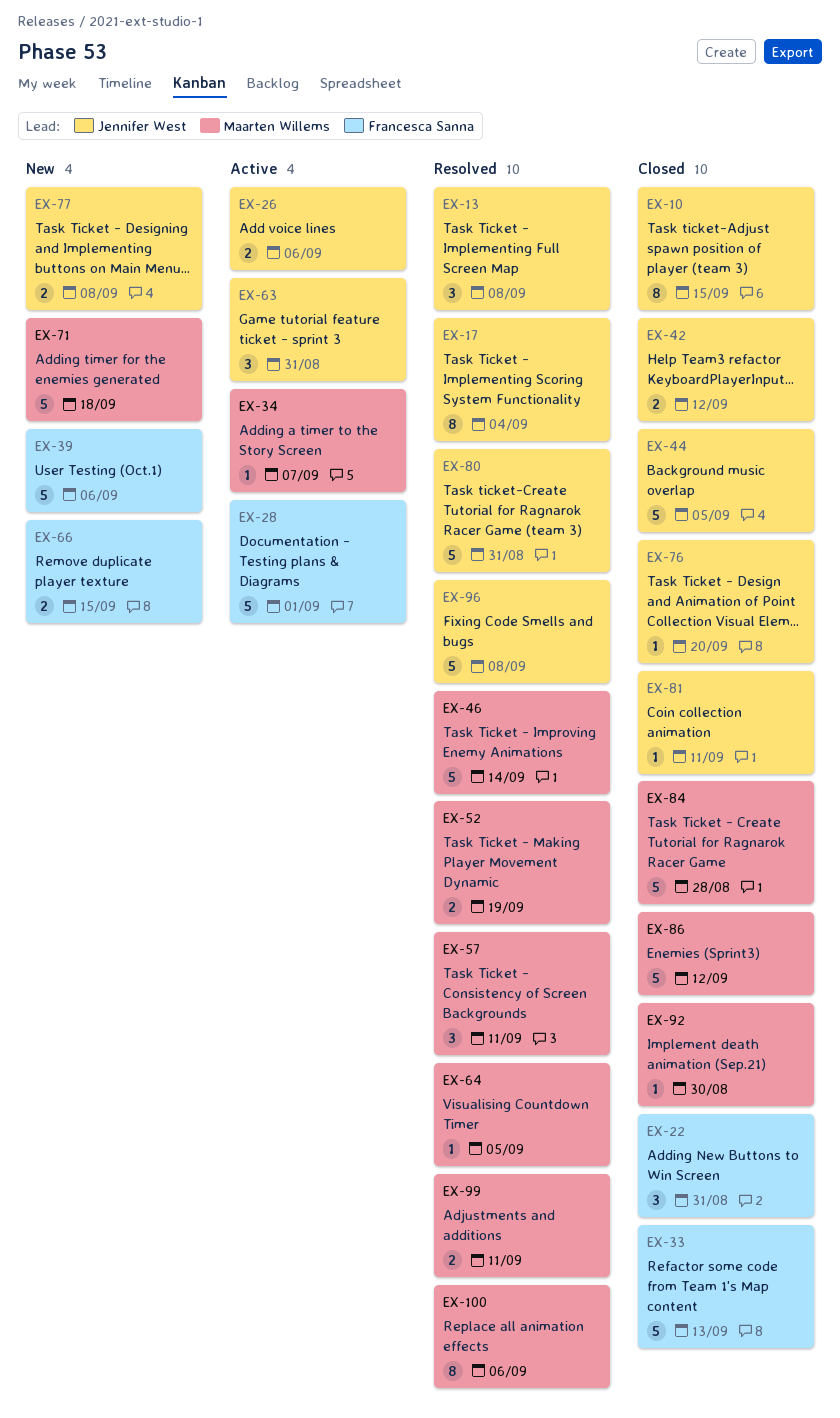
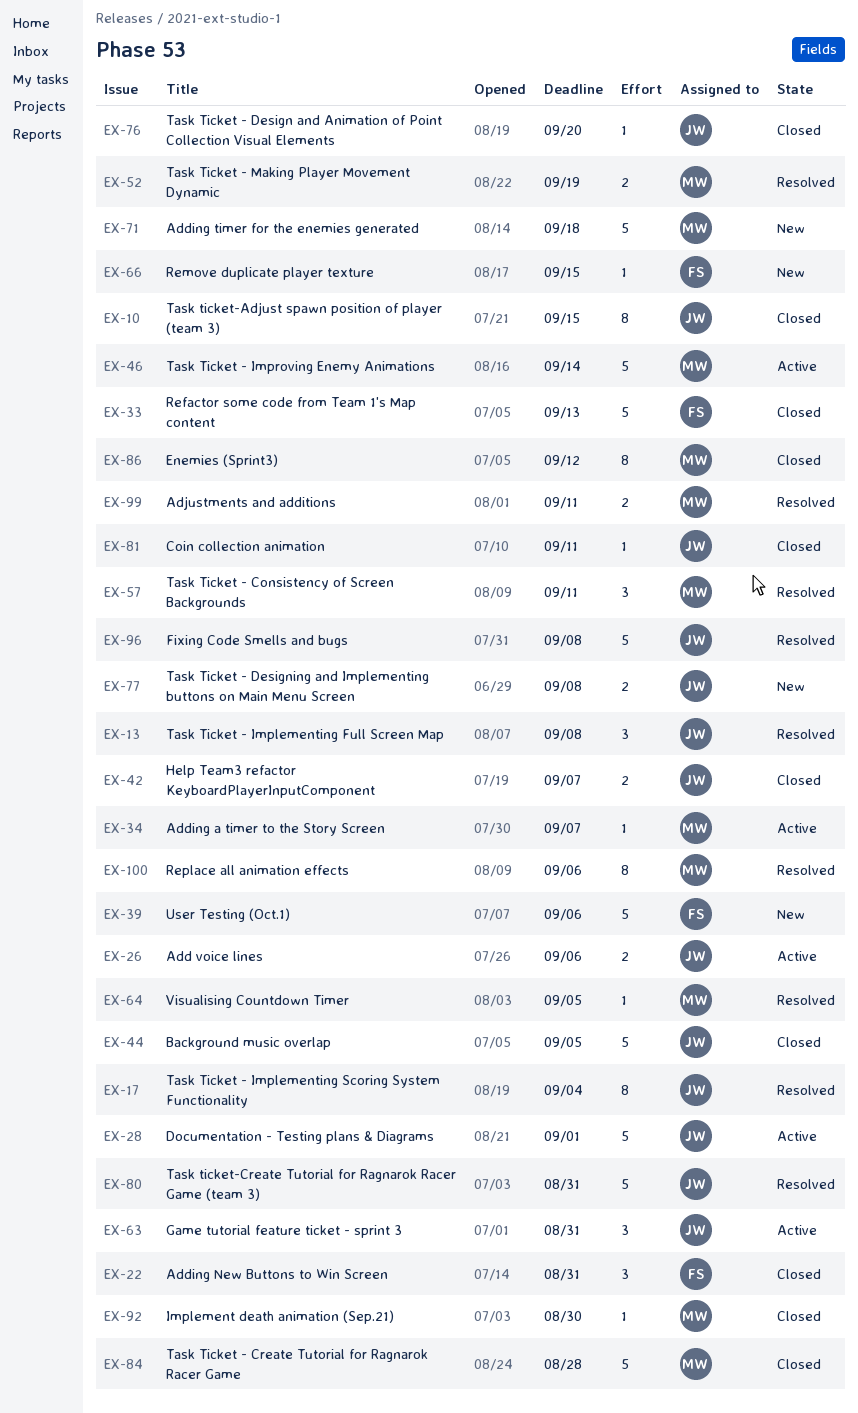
EX-28, owner: Francesca Sanna -> Jennifer West
EX-42, due: Sep 12 -> Sep 7
EX-46, status: Resolved -> Active
EX-66, estimate: 2 -> 1
EX-86, estimate: 5 -> 8

